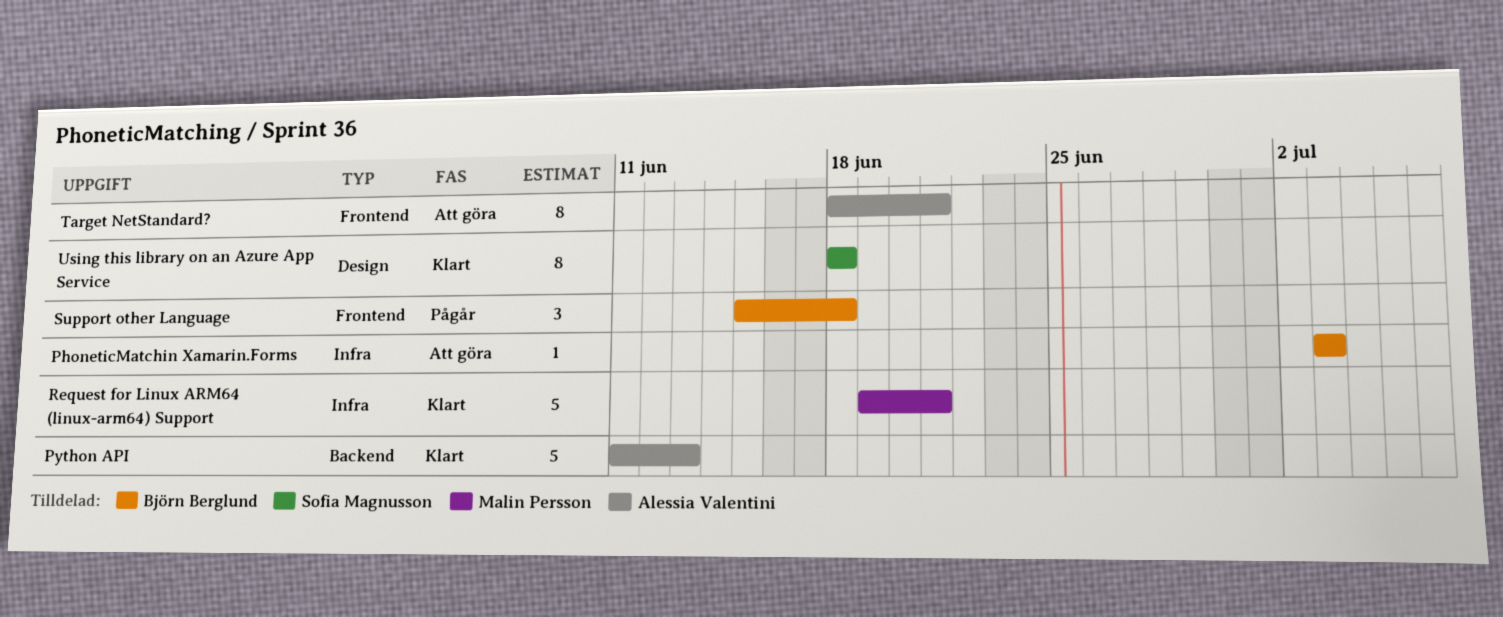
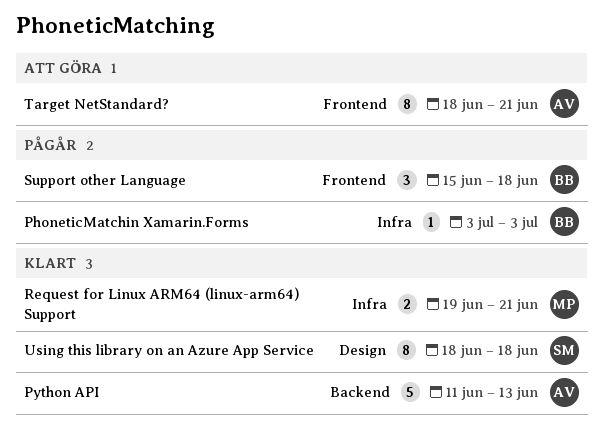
PhoneticMatchin Xamarin.Forms, status: Att göra -> Pågår
Request for Linux ARM64 (linux-arm64) Support, estimate: 5 -> 2

